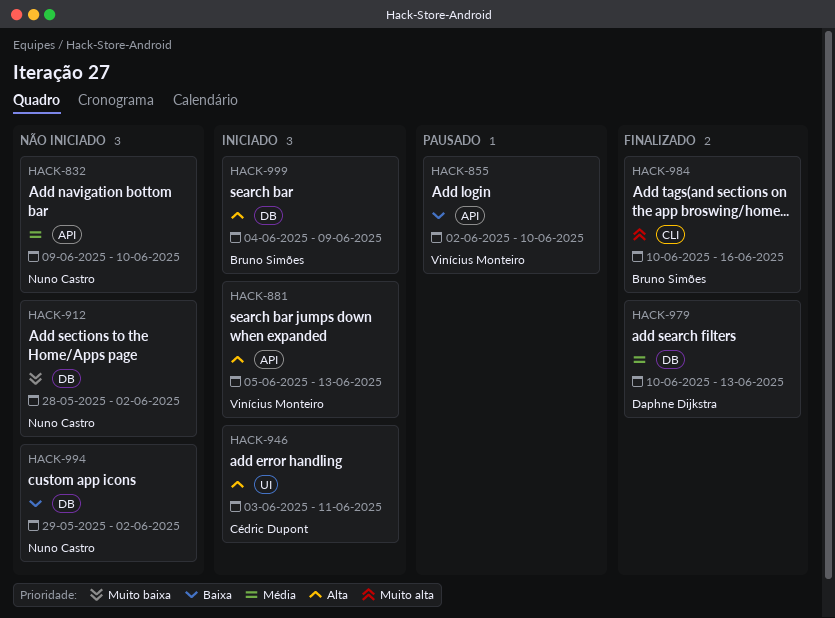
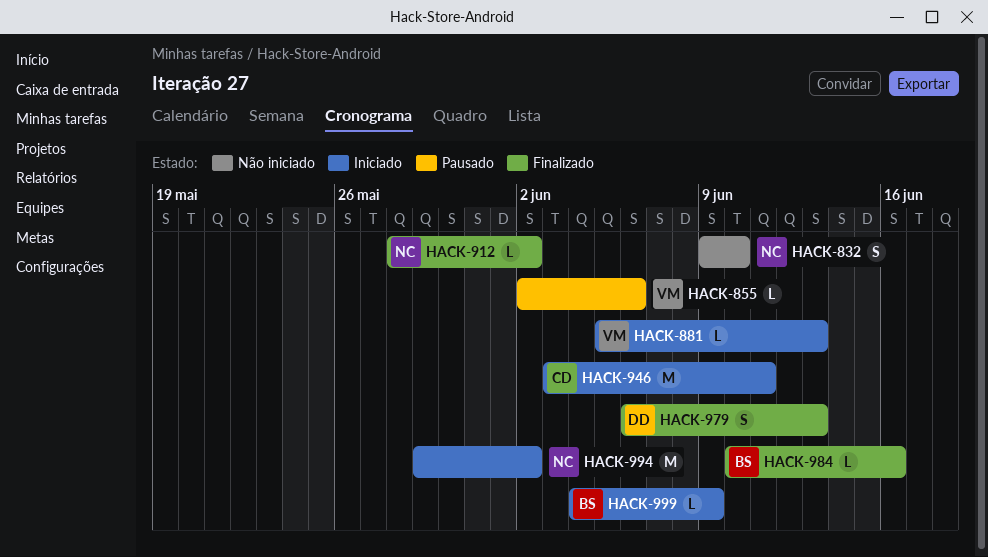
HACK-855, due: Jun 10 -> Jun 6
HACK-912, status: Não iniciado -> Finalizado
HACK-979, start: Jun 10 -> Jun 6
HACK-994, status: Não iniciado -> Iniciado

